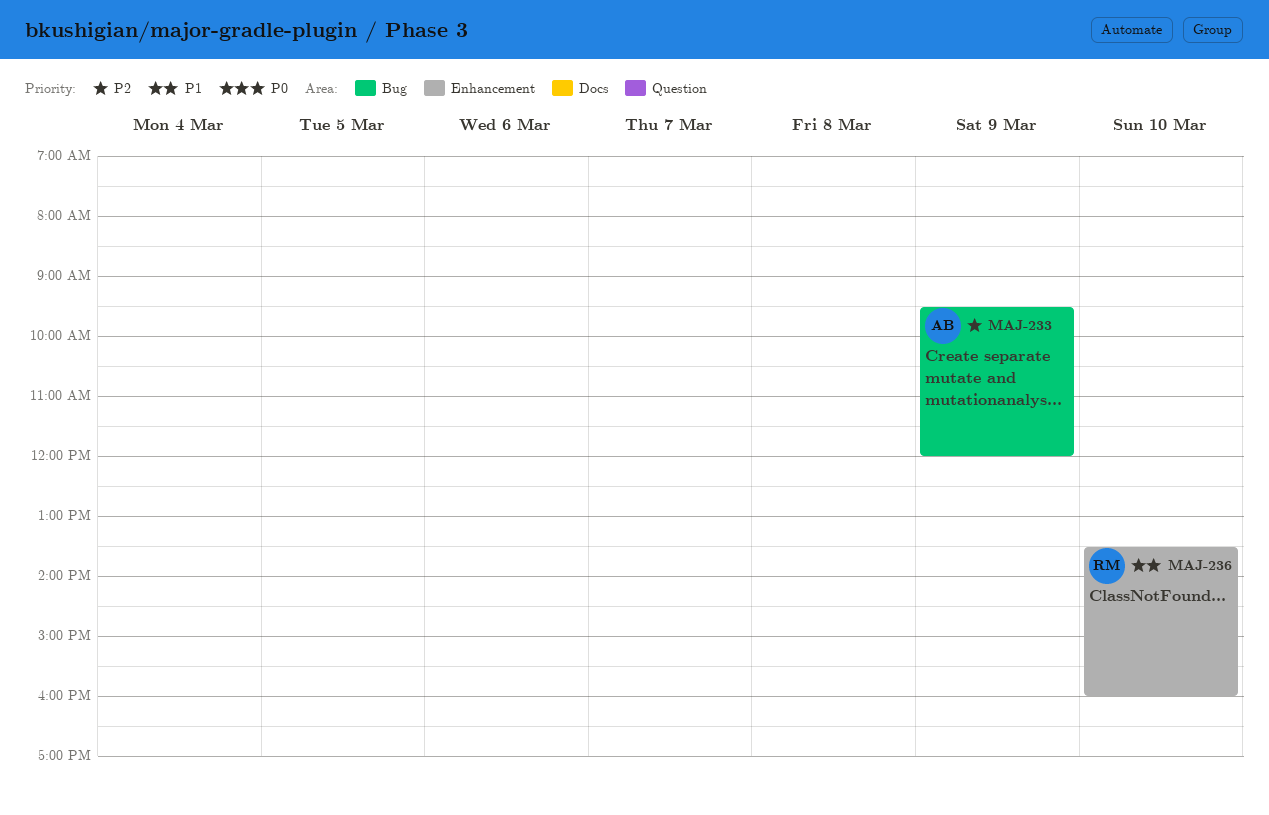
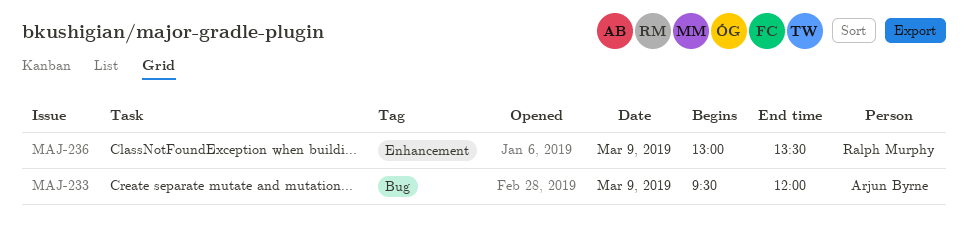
MAJ-236, day: Mar 10 -> Mar 9
MAJ-236, begins: 13:30 -> 13:00
MAJ-236, ends: 16:00 -> 13:30

